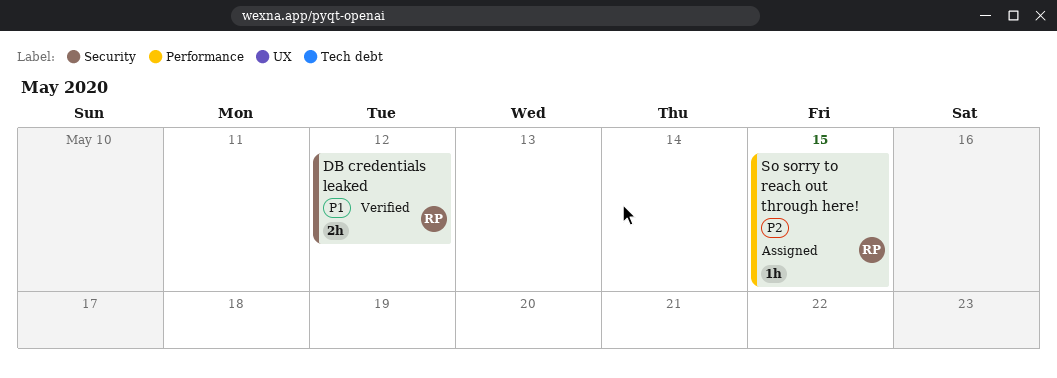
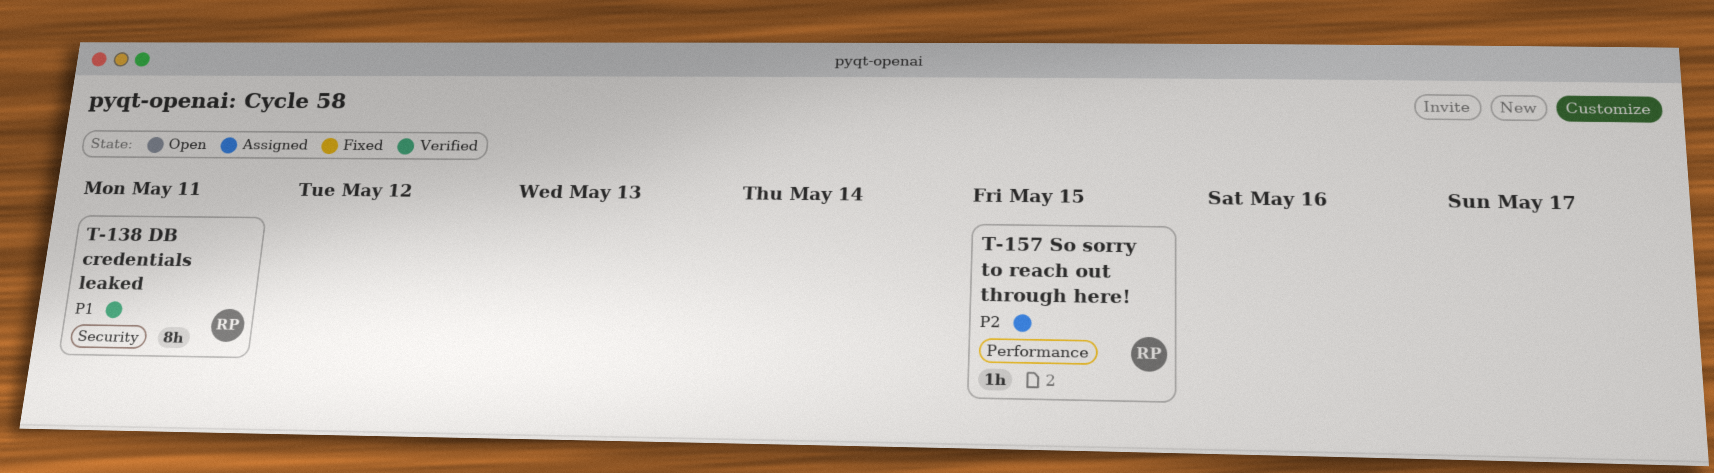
DB credentials leaked, estimate: 2h -> 8h
DB credentials leaked, due: May 12 -> May 11

